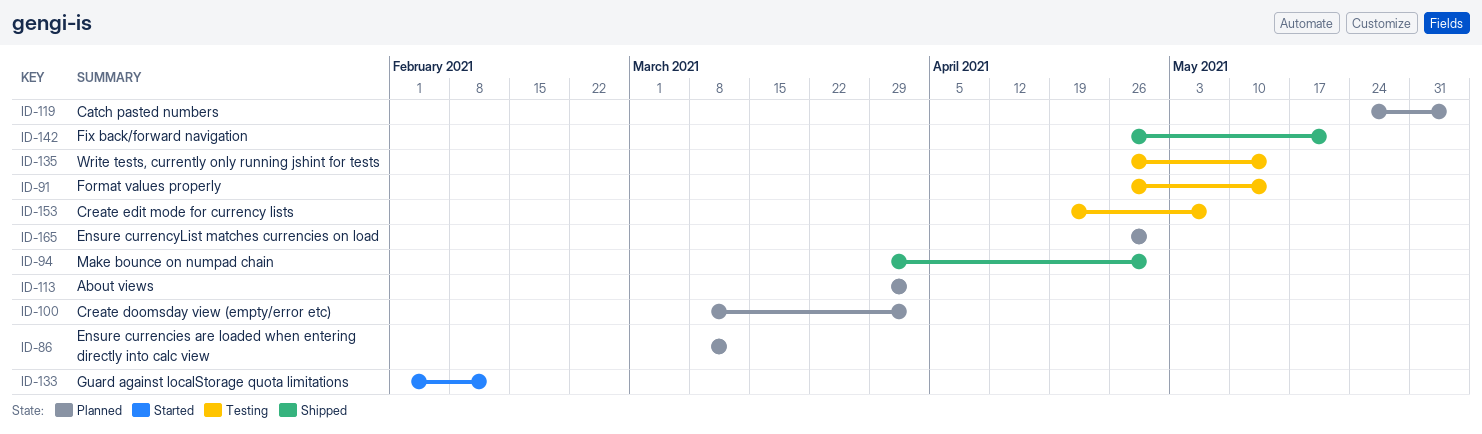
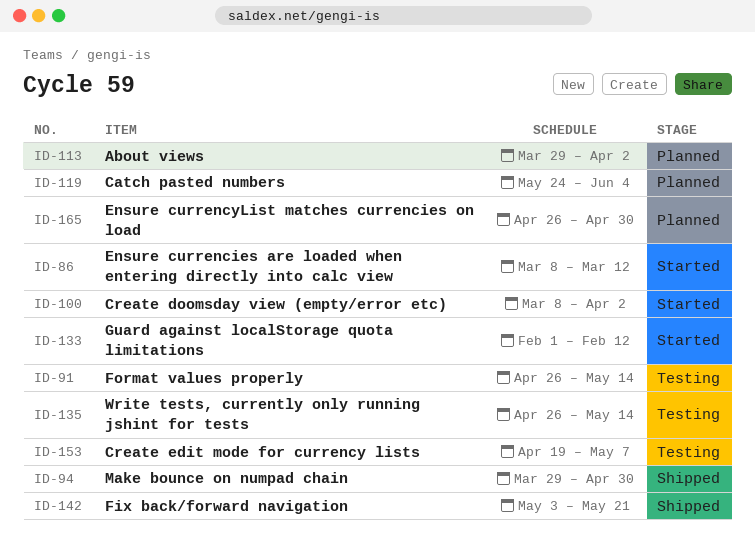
ID-86, status: Planned -> Started
ID-100, status: Planned -> Started
ID-142, start: Apr 26 -> May 3

